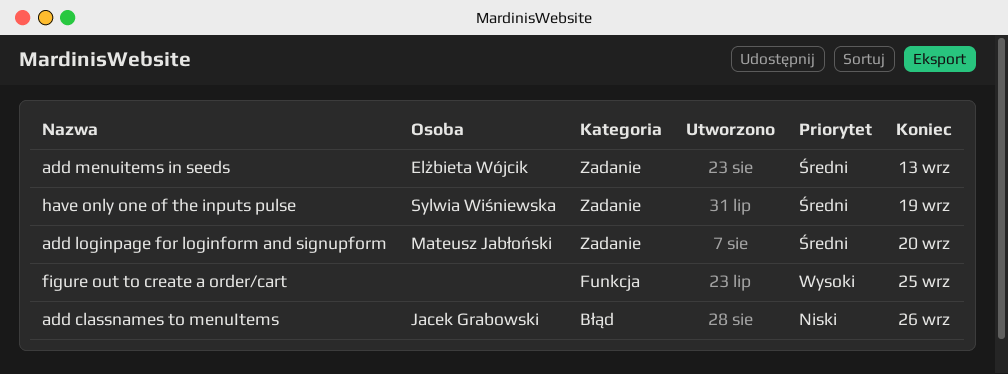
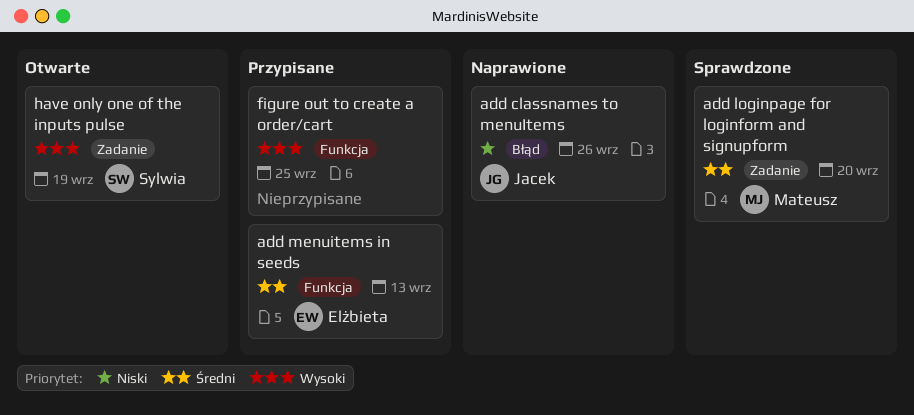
add menuitems in seeds, label: Zadanie -> Funkcja
have only one of the inputs pulse, priority: Średni -> Wysoki

